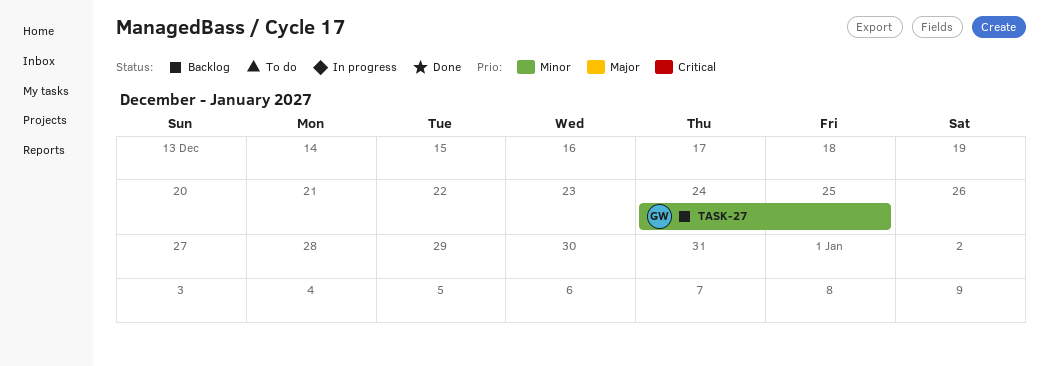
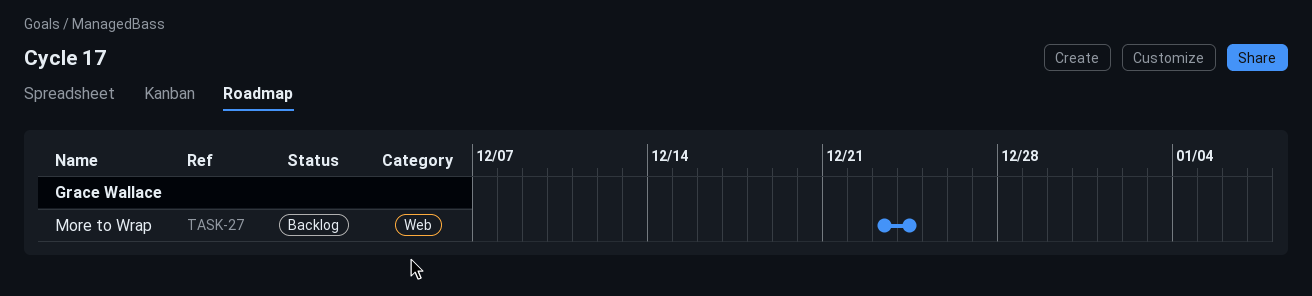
TASK-27, start: Dec 24 -> Dec 23
TASK-27, due: Dec 25 -> Dec 24

